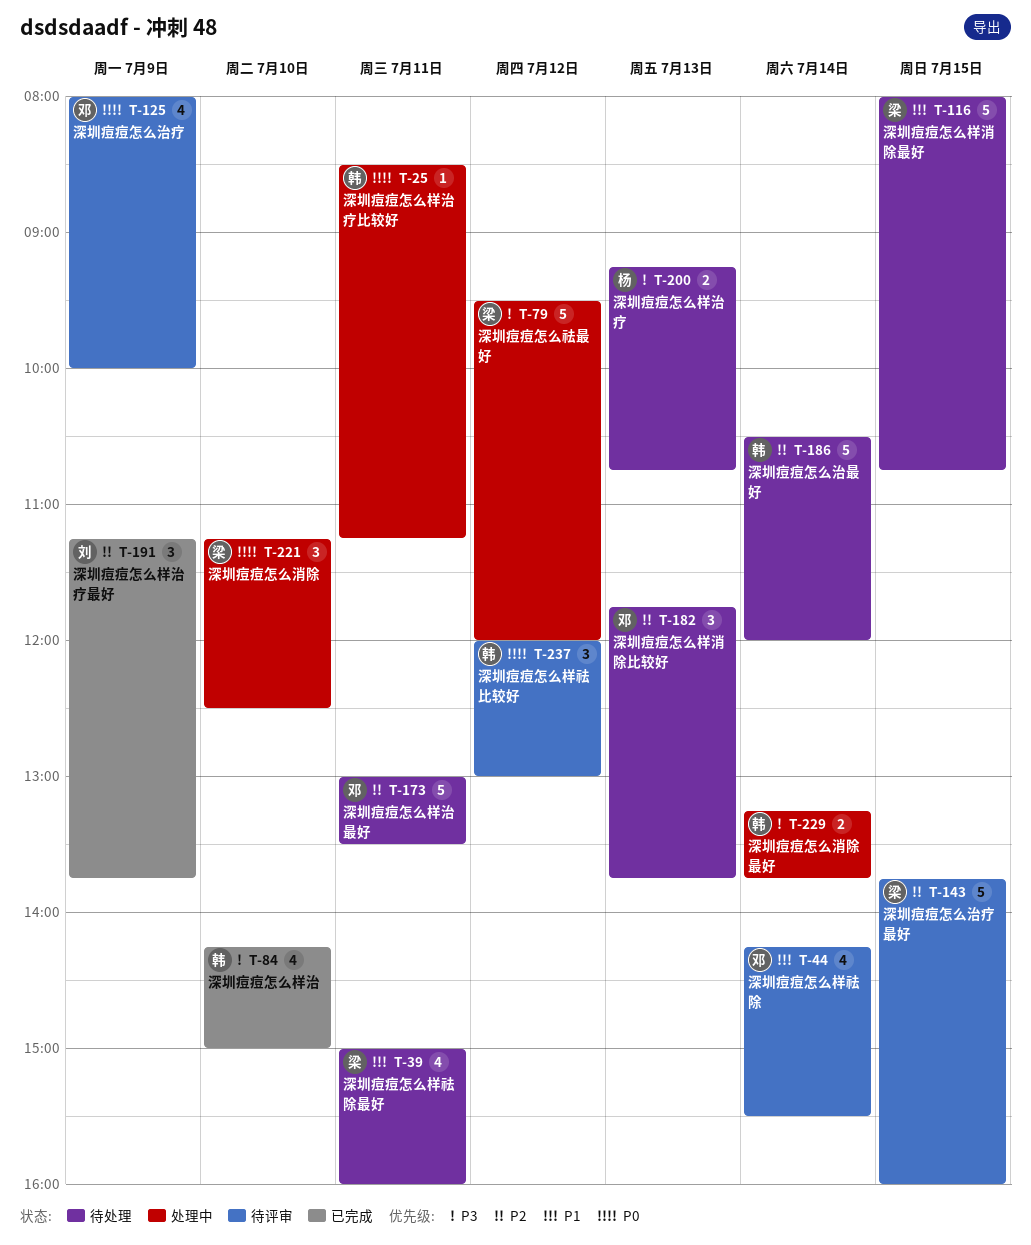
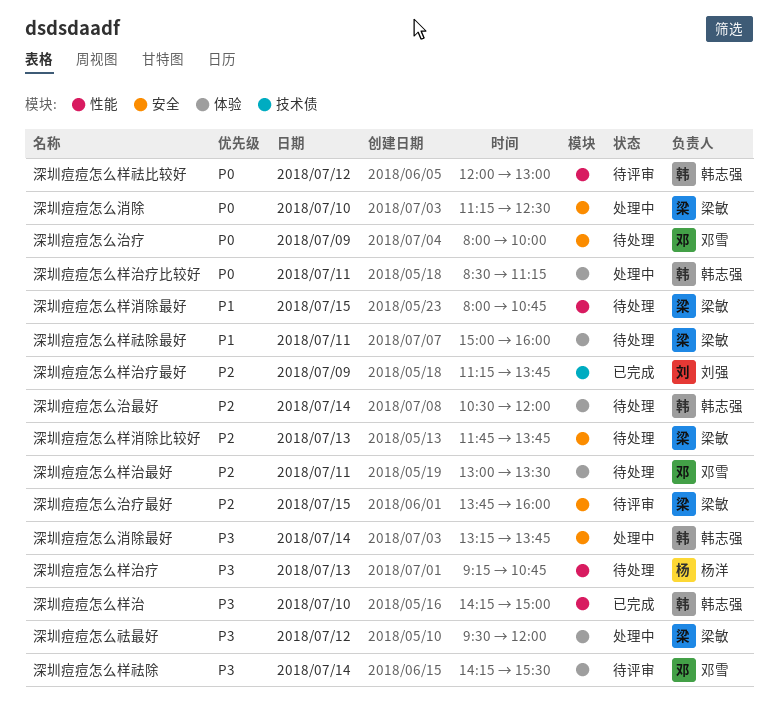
深圳痘痘怎么样消除比较好, owner: 邓雪 -> 梁敏
深圳痘痘怎么样祛除, priority: P1 -> P3
深圳痘痘怎么治疗, status: 待评审 -> 待处理

